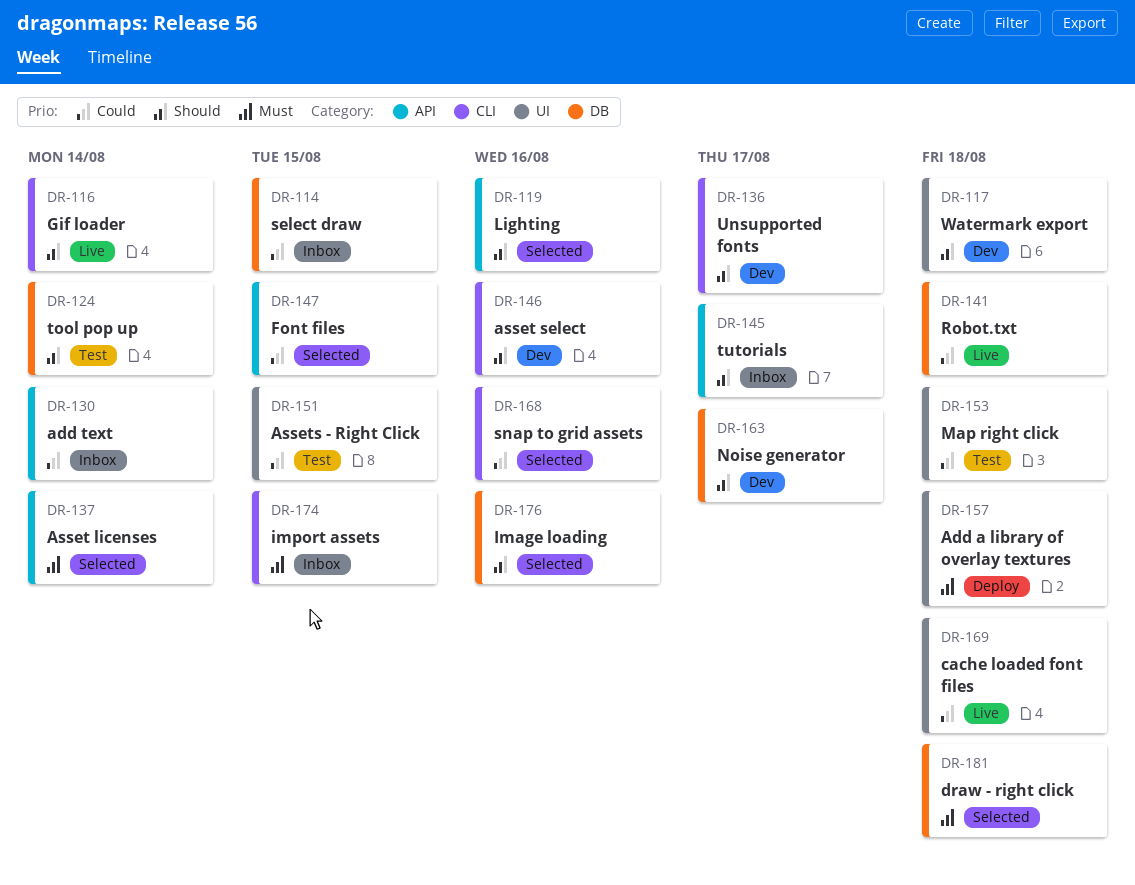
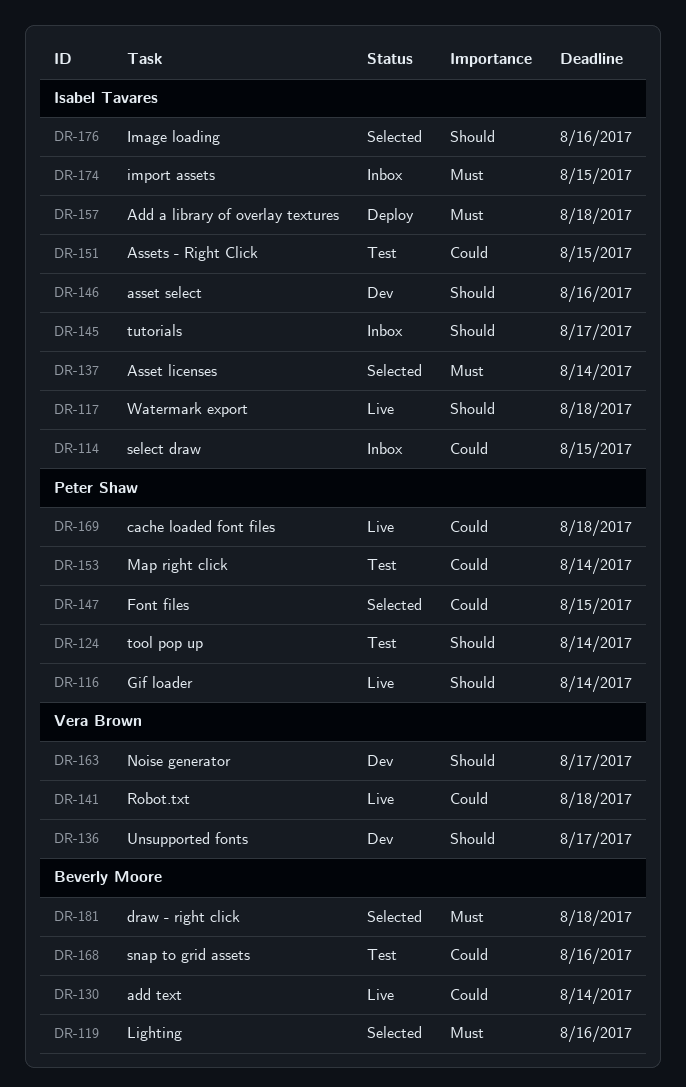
DR-117, status: Dev -> Live
DR-119, priority: Should -> Must
DR-130, status: Inbox -> Live
DR-153, due: Aug 18 -> Aug 14
DR-168, status: Selected -> Test

